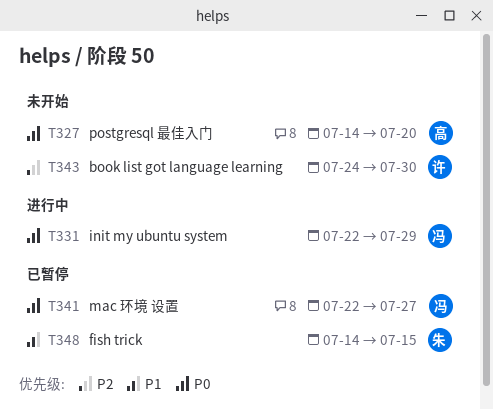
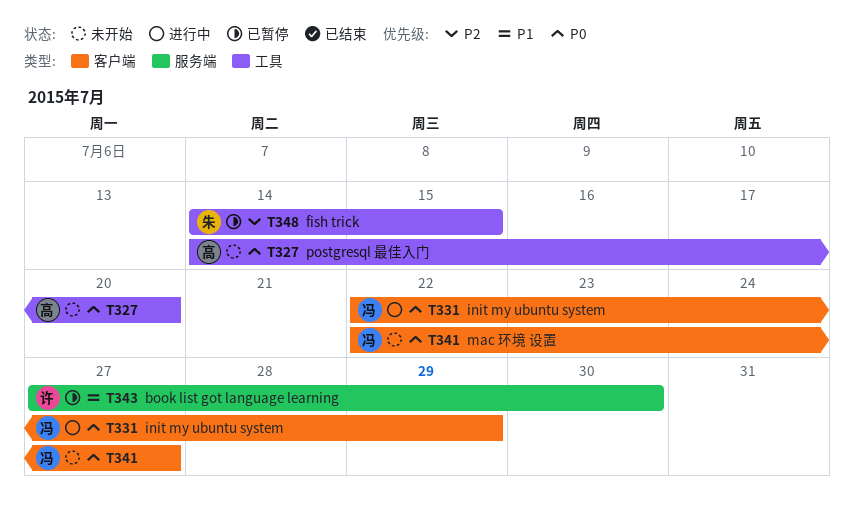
T341, status: 已暂停 -> 未开始
T343, status: 未开始 -> 已暂停
T343, priority: P2 -> P1
T343, start: Jul 24 -> Jul 27
T348, priority: P1 -> P2

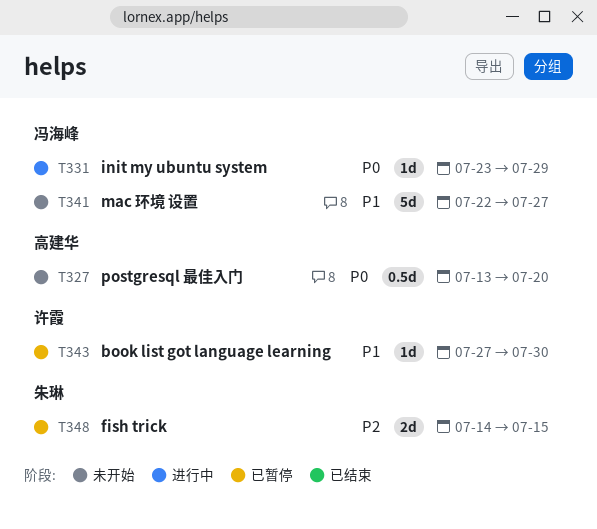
T327, start: Jul 14 -> Jul 13
T331, start: Jul 22 -> Jul 23
T341, priority: P0 -> P1

